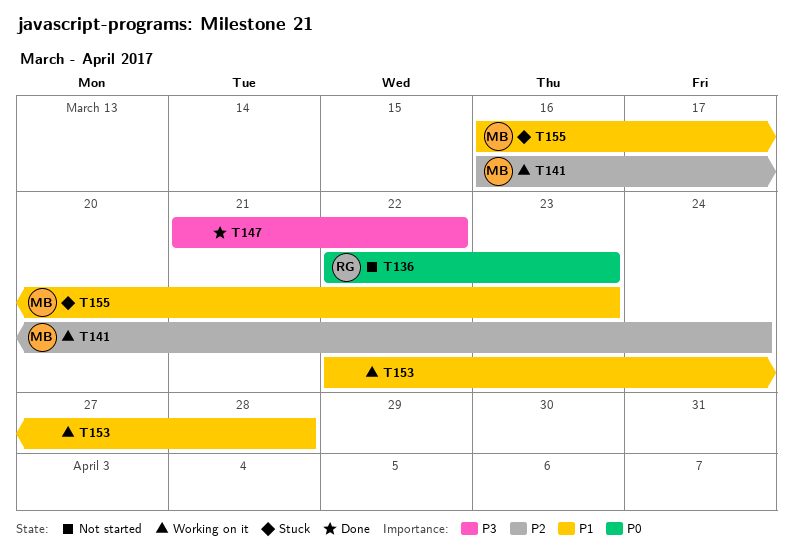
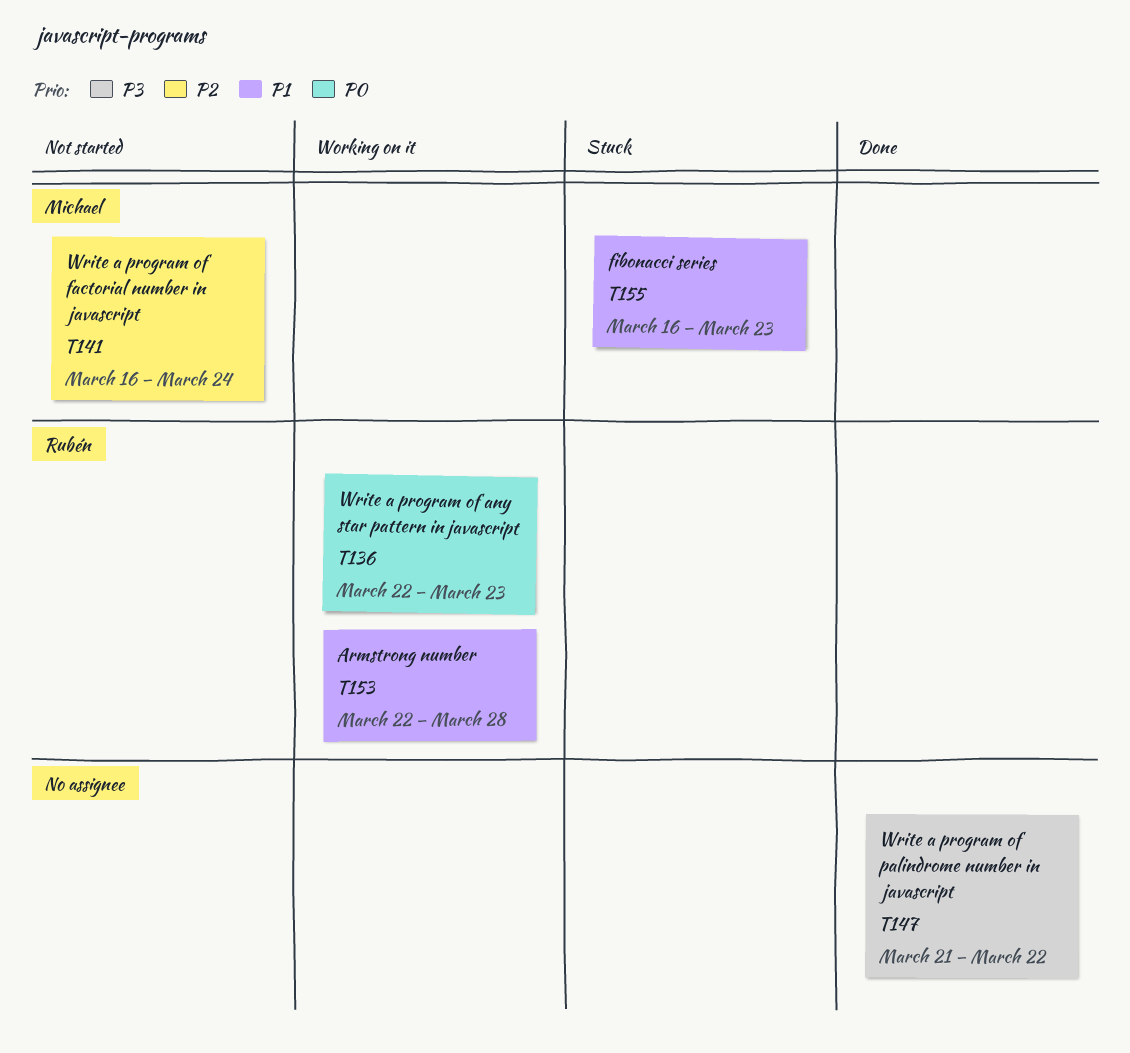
T136, status: Not started -> Working on it
T141, status: Working on it -> Not started
T153, owner: none -> Rubén

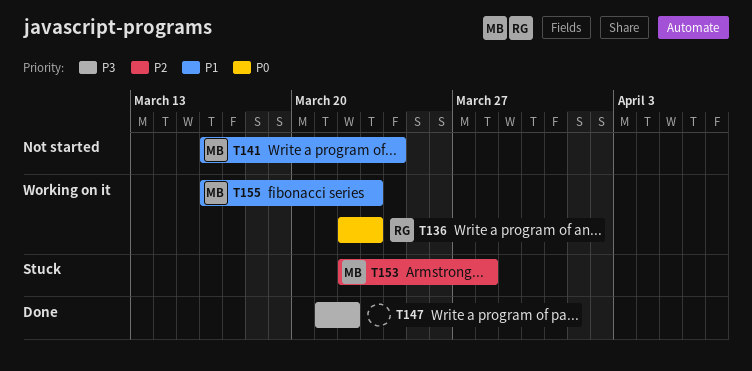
T141, priority: P2 -> P1
T153, status: Working on it -> Stuck
T153, owner: Rubén -> Michael
T153, priority: P1 -> P2
T155, status: Stuck -> Working on it

